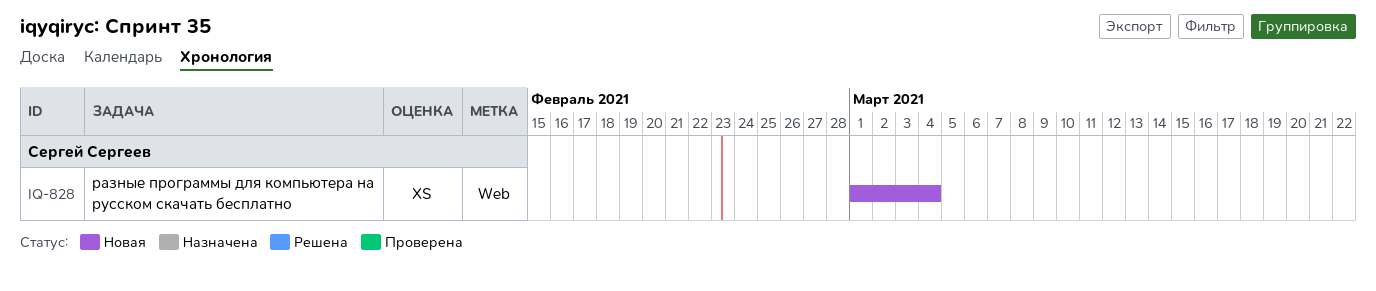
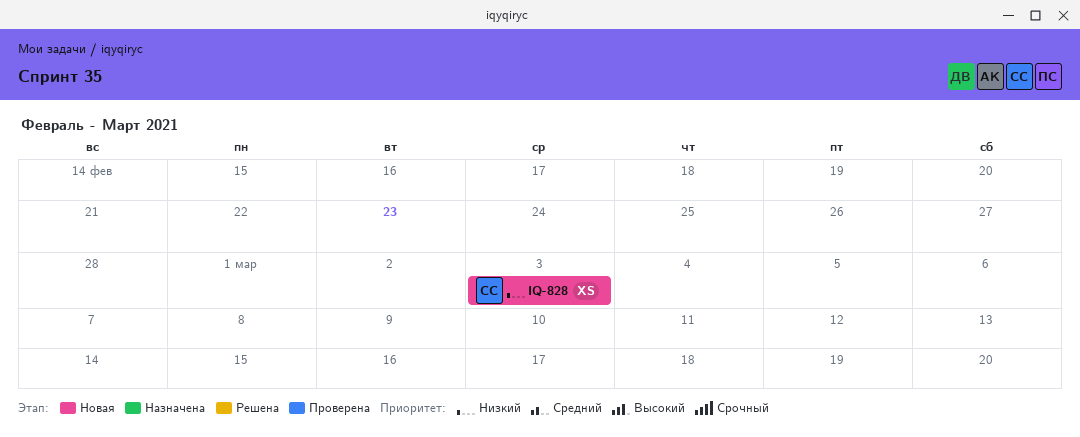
IQ-828, start: Mar 1 -> Mar 3
IQ-828, due: Mar 4 -> Mar 3

